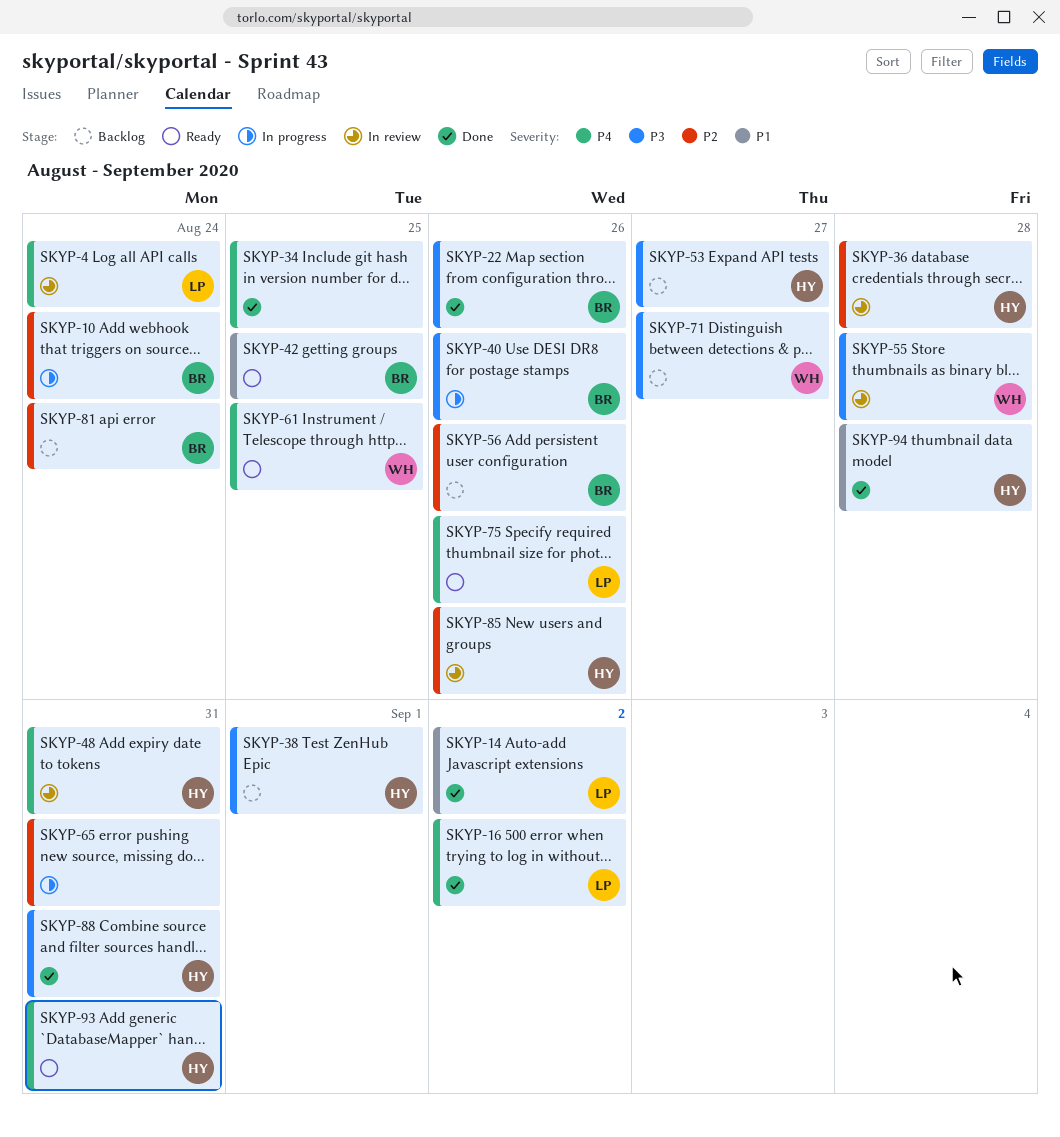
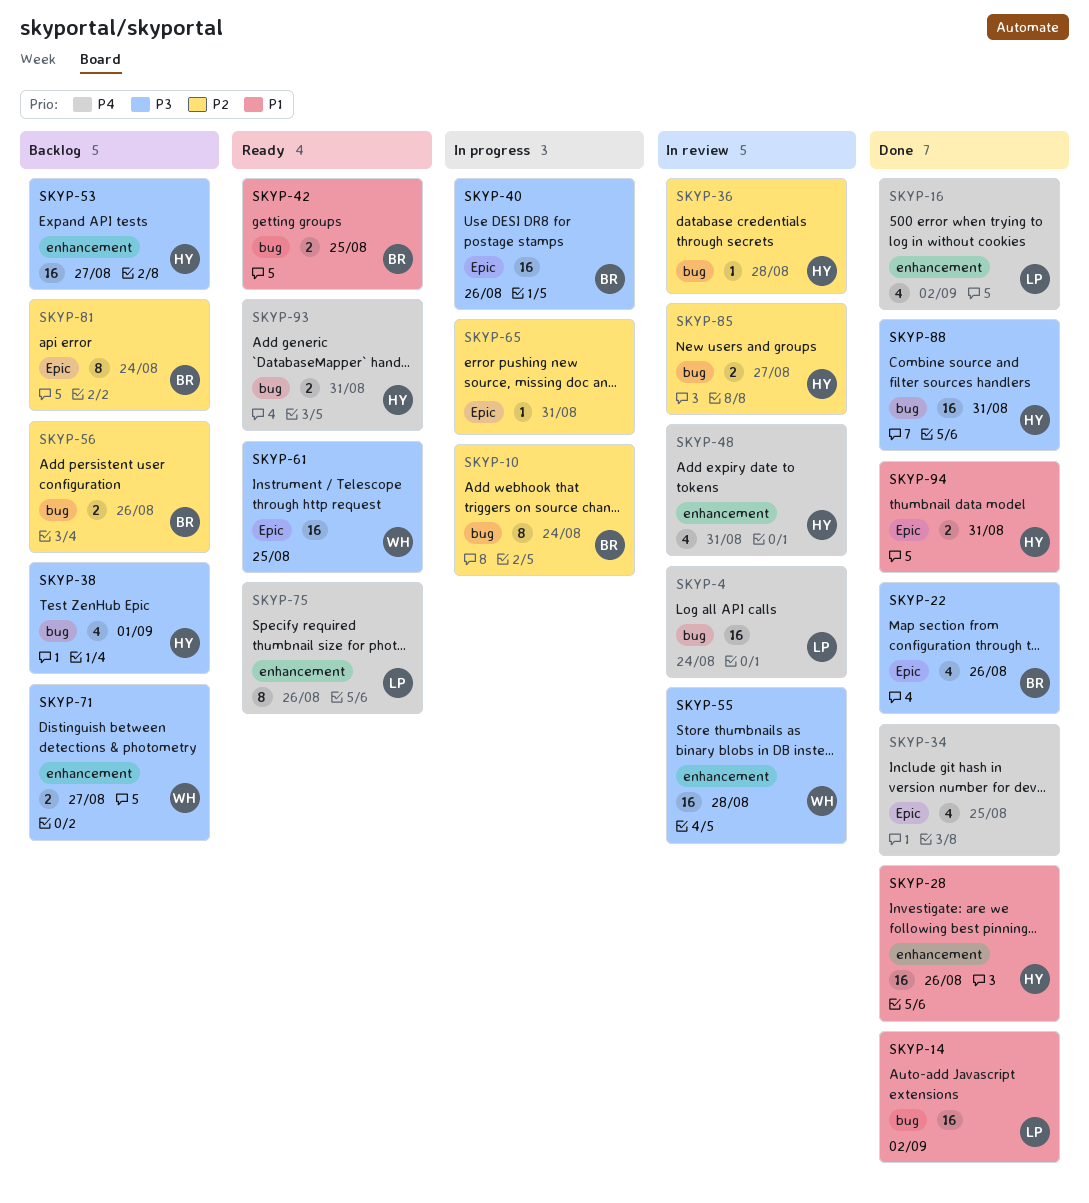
SKYP-28: none -> present
SKYP-61, priority: P4 -> P3
SKYP-85, due: Aug 26 -> Aug 27
SKYP-94, due: Aug 28 -> Aug 31

